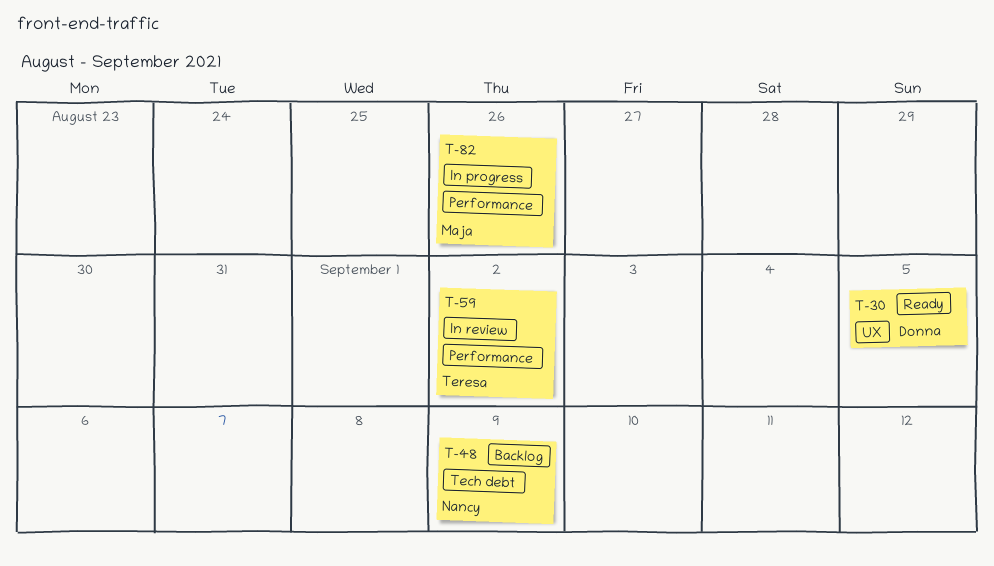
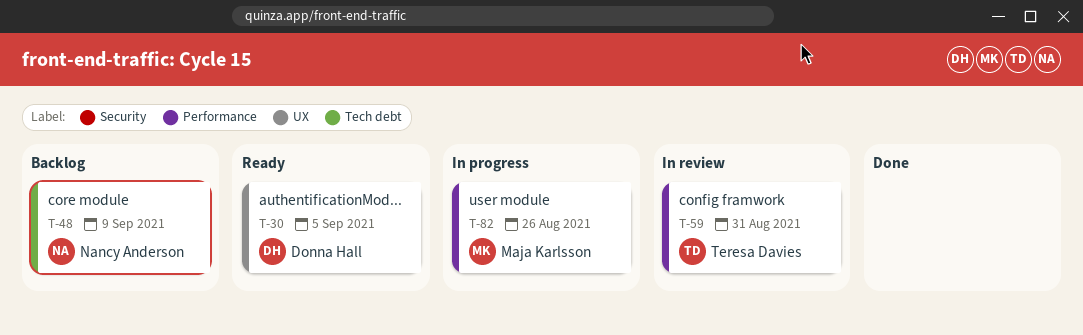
T-59, due: Sep 2 -> Aug 31

